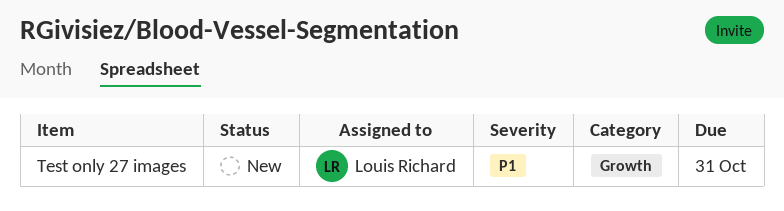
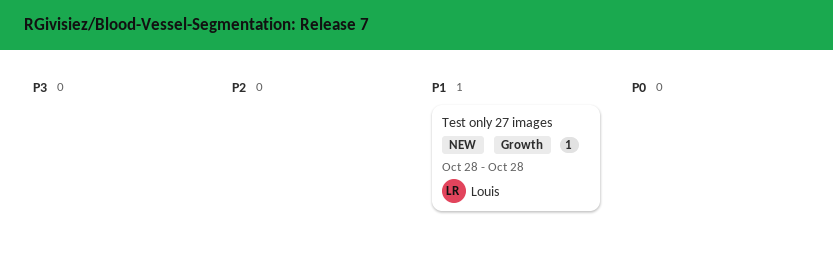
Test only 27 images, due: Oct 31 -> Oct 28

